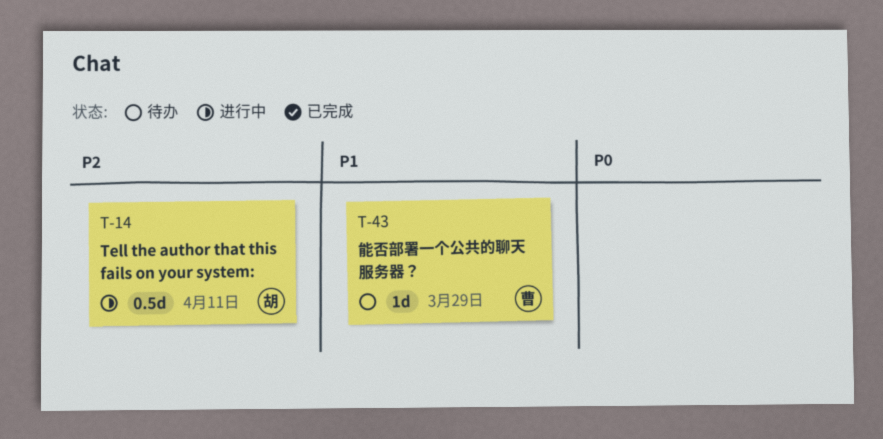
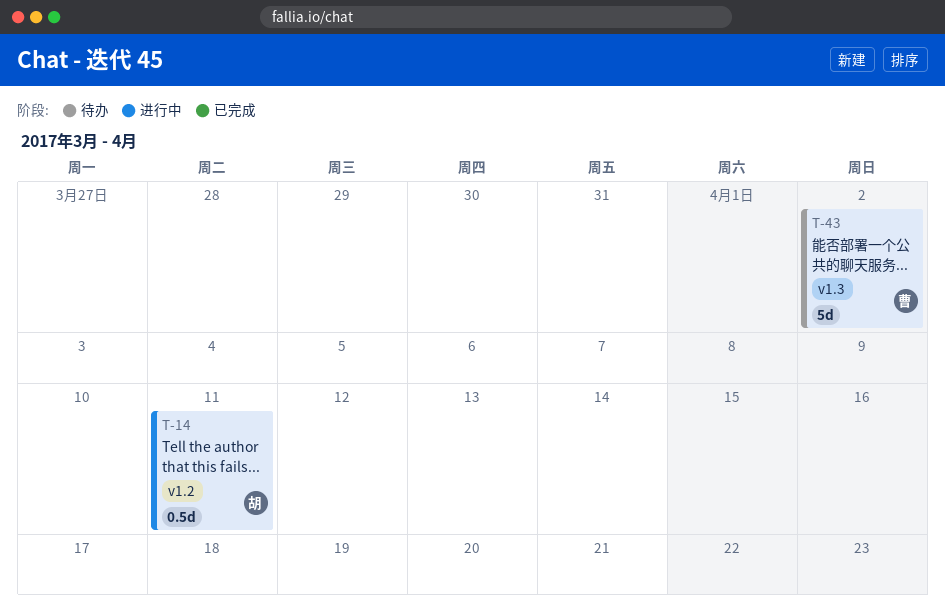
T-43, estimate: 1d -> 5d
T-43, due: Mar 29 -> Apr 2

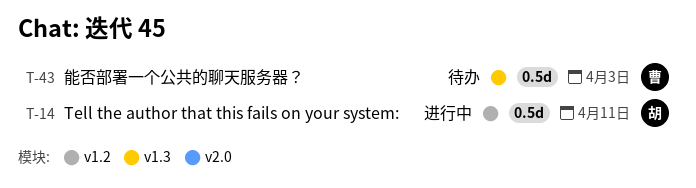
T-43, estimate: 5d -> 0.5d
T-43, due: Apr 2 -> Apr 3

